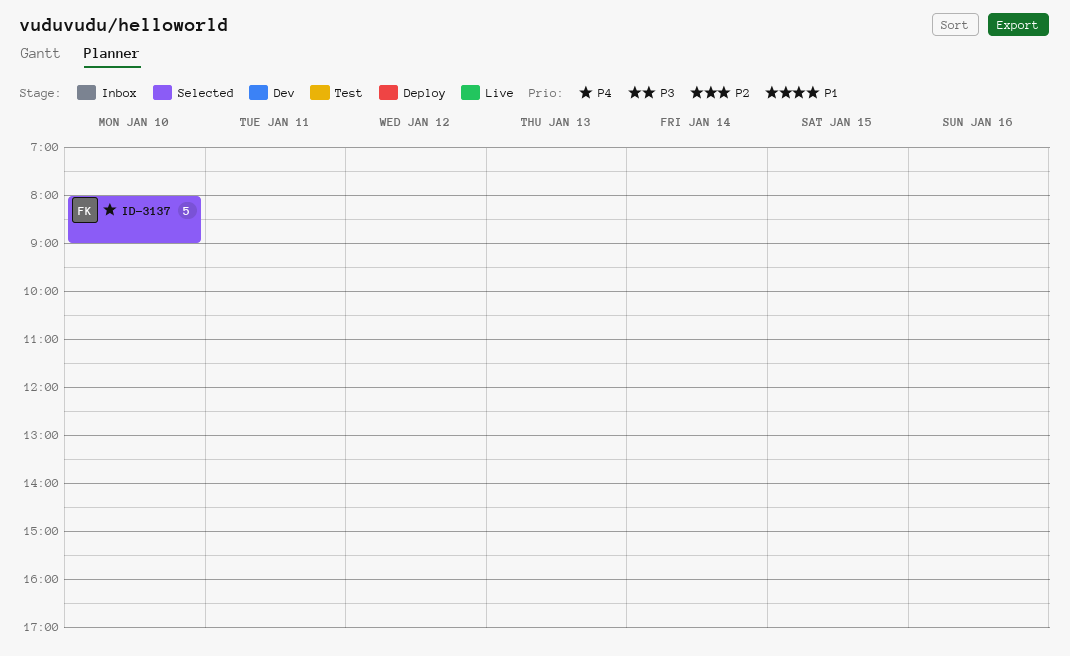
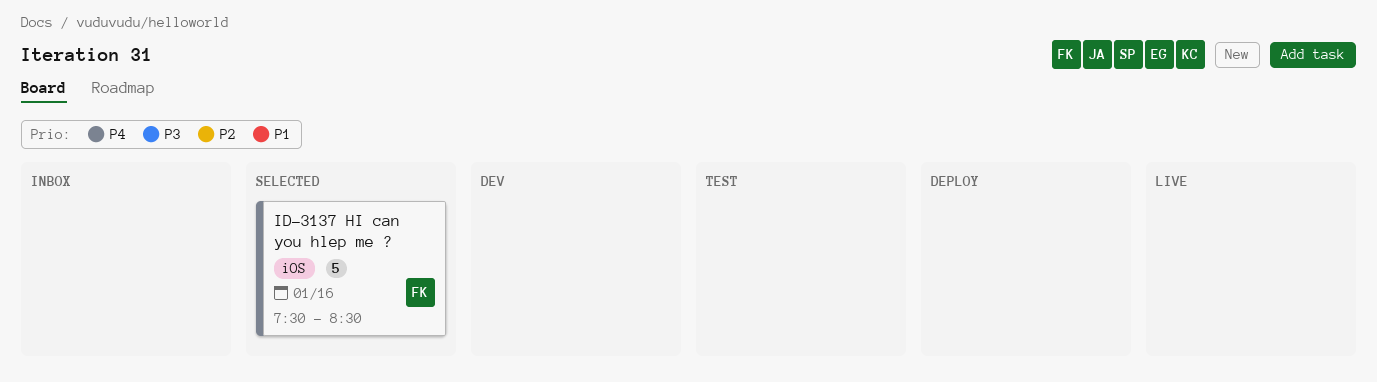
ID-3137, day: Jan 10 -> Jan 16
ID-3137, begins: 08:00 -> 07:30
ID-3137, ends: 09:00 -> 08:30

